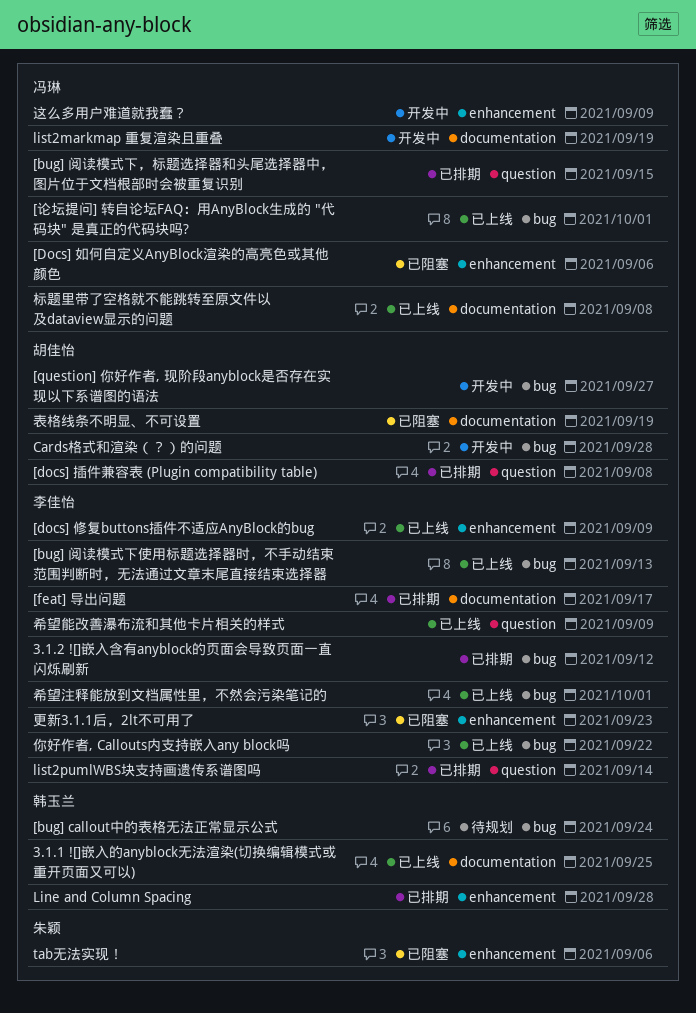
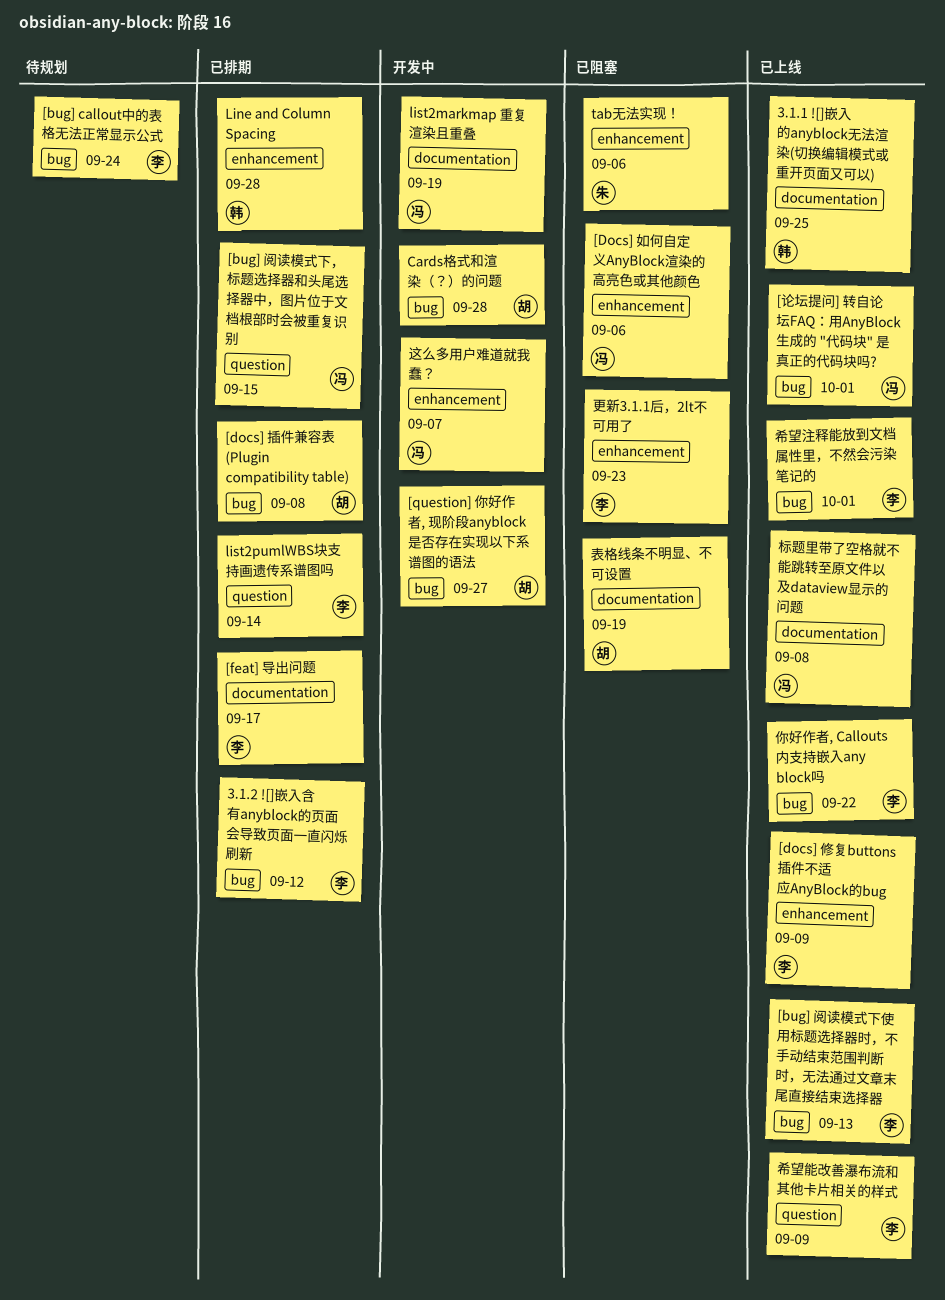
[bug] callout中的表格无法正常显示公式, owner: 韩玉兰 -> 李佳怡
[docs] 插件兼容表 (Plugin compatibility table), label: question -> bug
这么多用户难道就我蠢？, due: Sep 9 -> Sep 7

